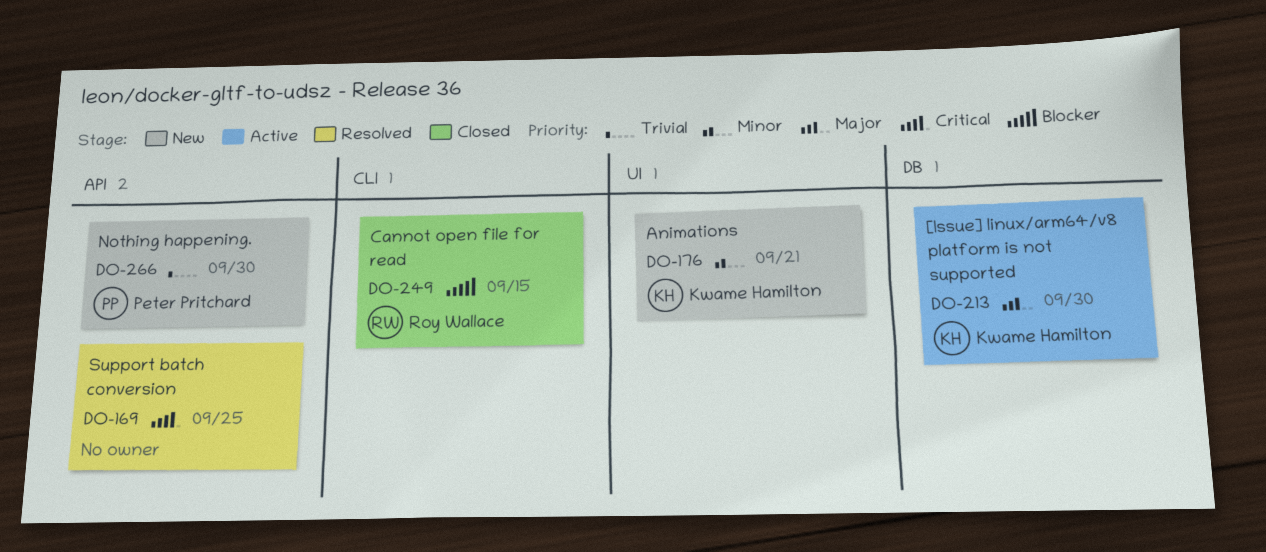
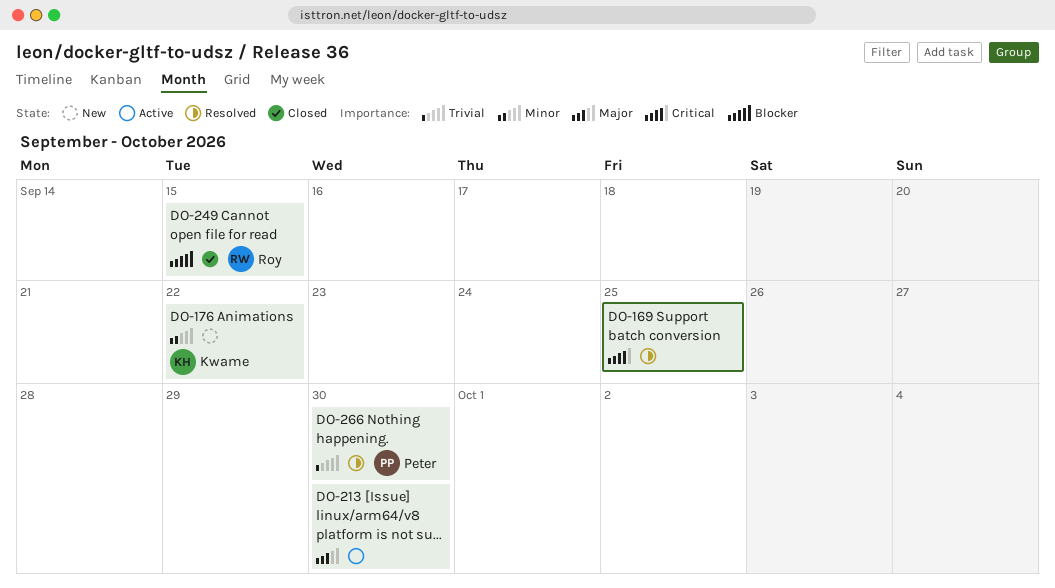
DO-176, due: Sep 21 -> Sep 22
DO-213, owner: Kwame Hamilton -> none
DO-266, status: New -> Resolved

